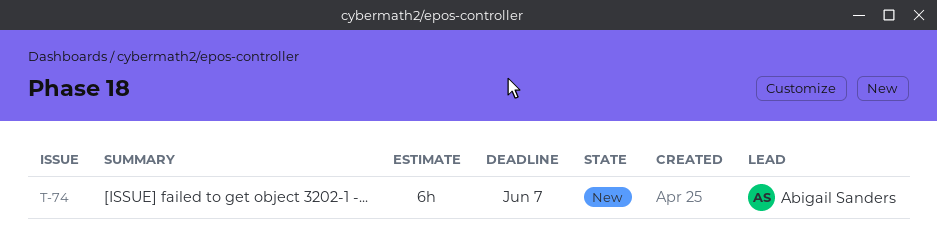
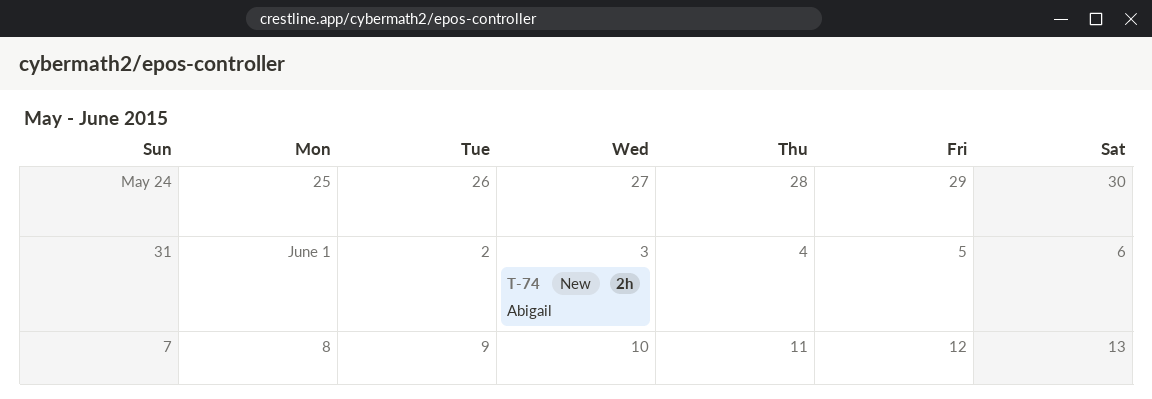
T-74, estimate: 6h -> 2h
T-74, due: Jun 7 -> Jun 3

